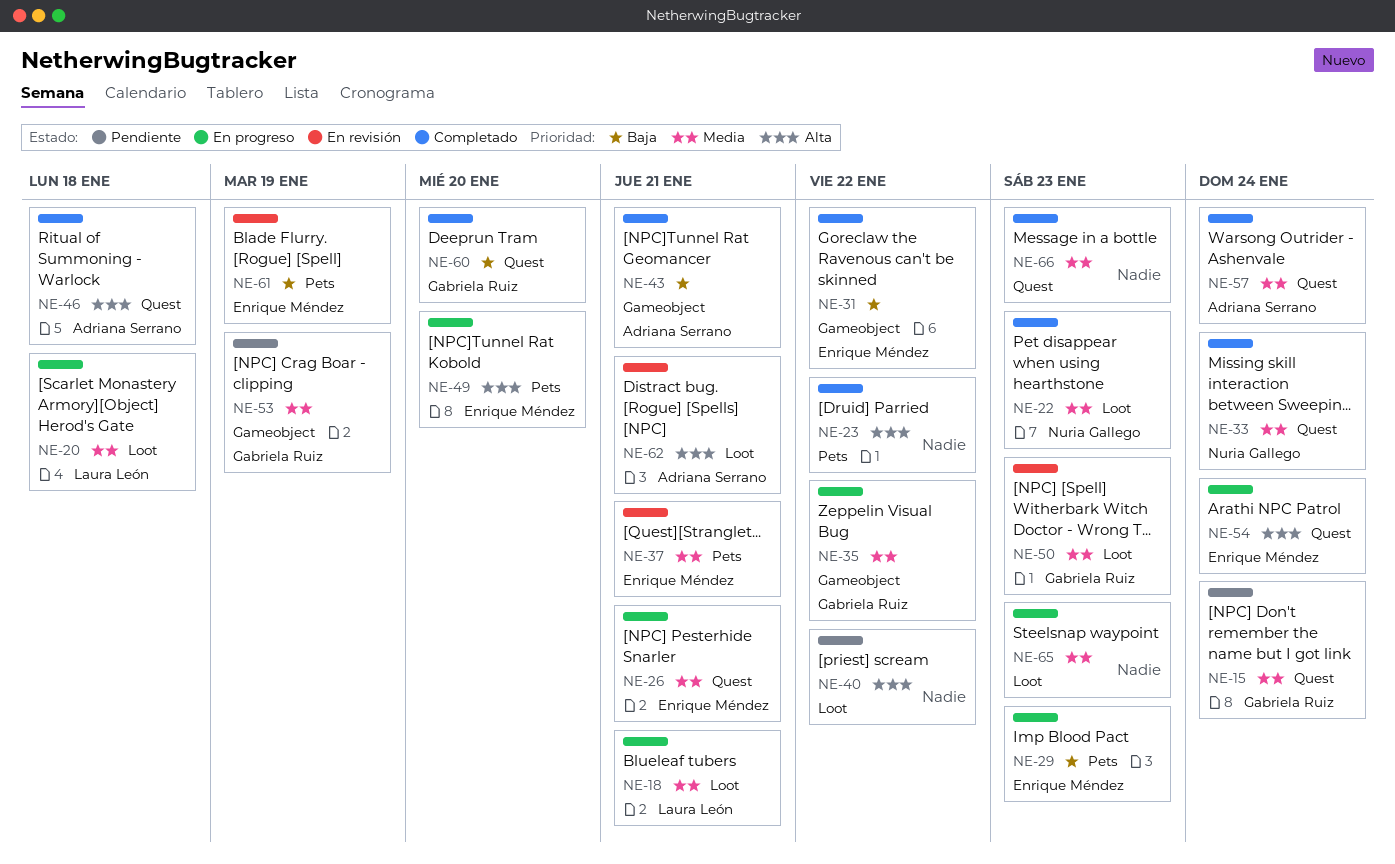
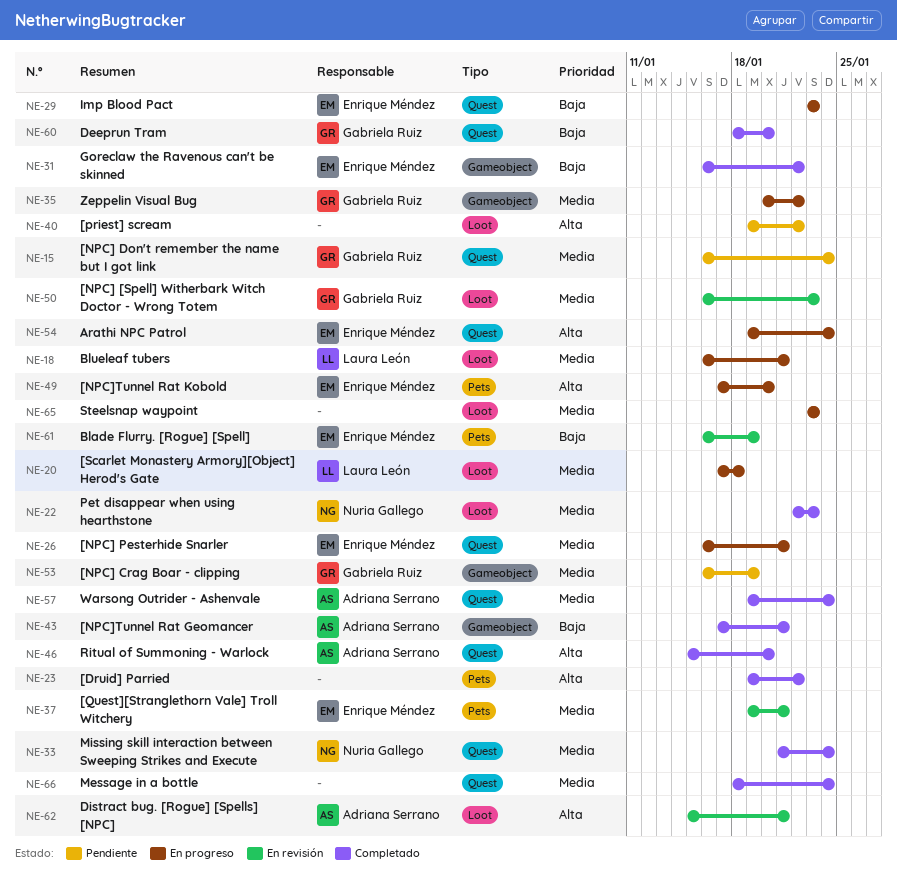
NE-29, label: Pets -> Quest
NE-46, due: Jan 18 -> Jan 20
NE-66, due: Jan 23 -> Jan 24

